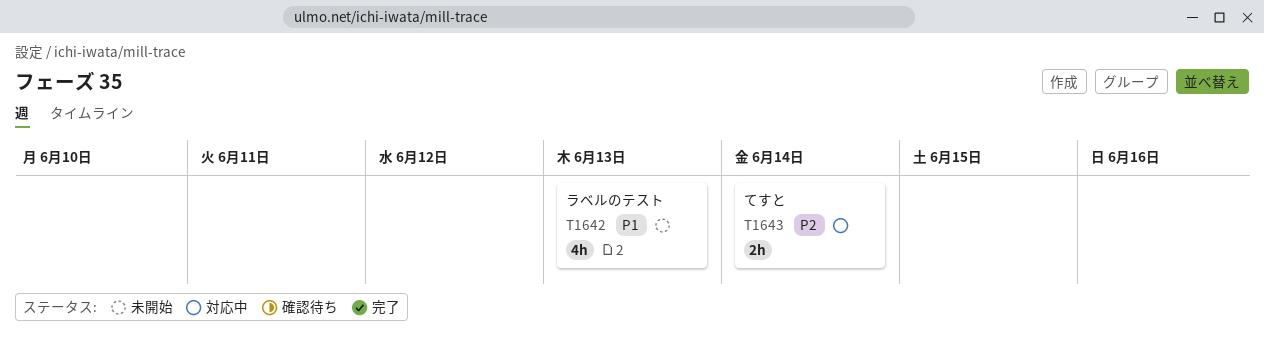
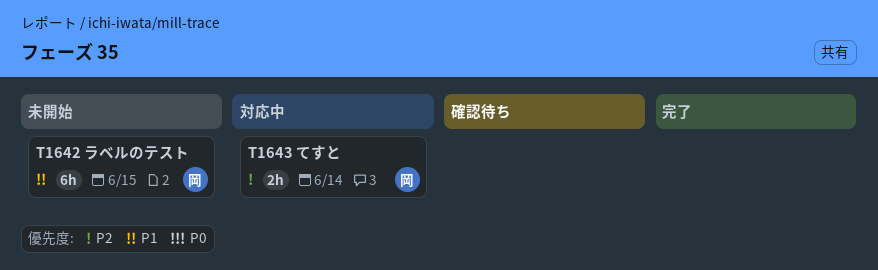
T1642, estimate: 4h -> 6h
T1642, due: Jun 13 -> Jun 15

